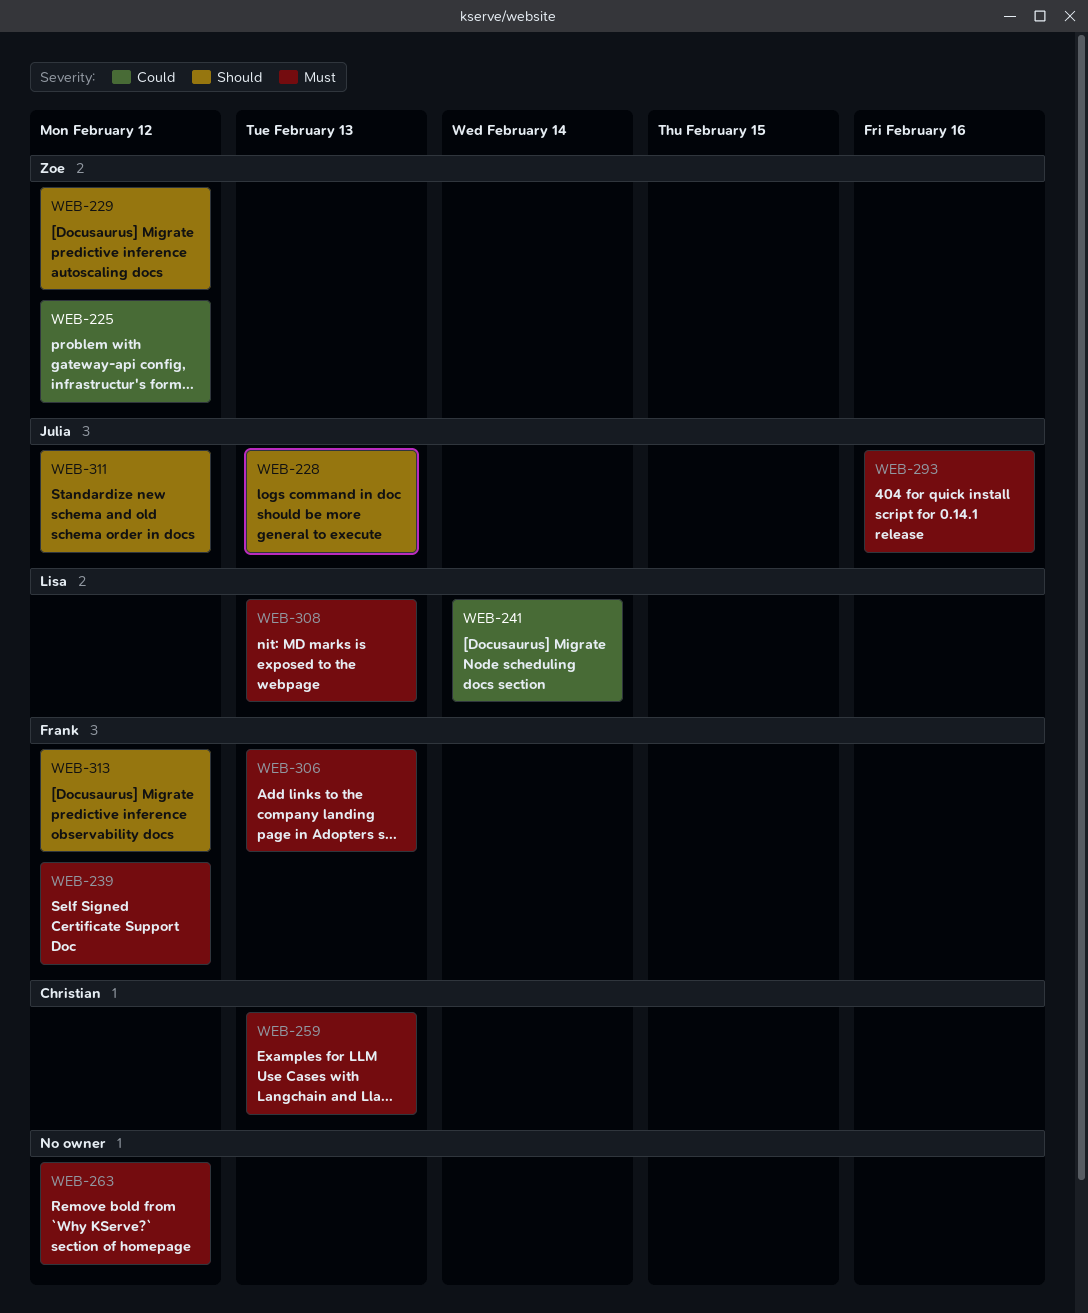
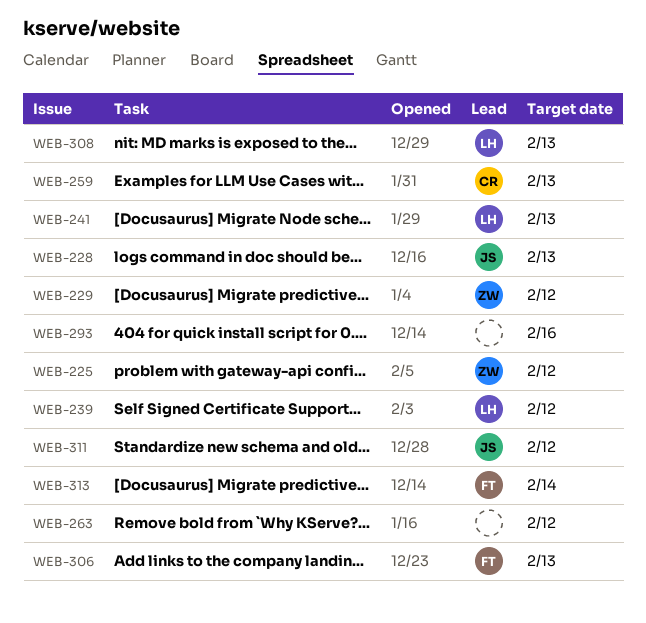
WEB-239, owner: Frank -> Lisa
WEB-241, due: Feb 14 -> Feb 13
WEB-293, owner: Julia -> none
WEB-313, due: Feb 12 -> Feb 14

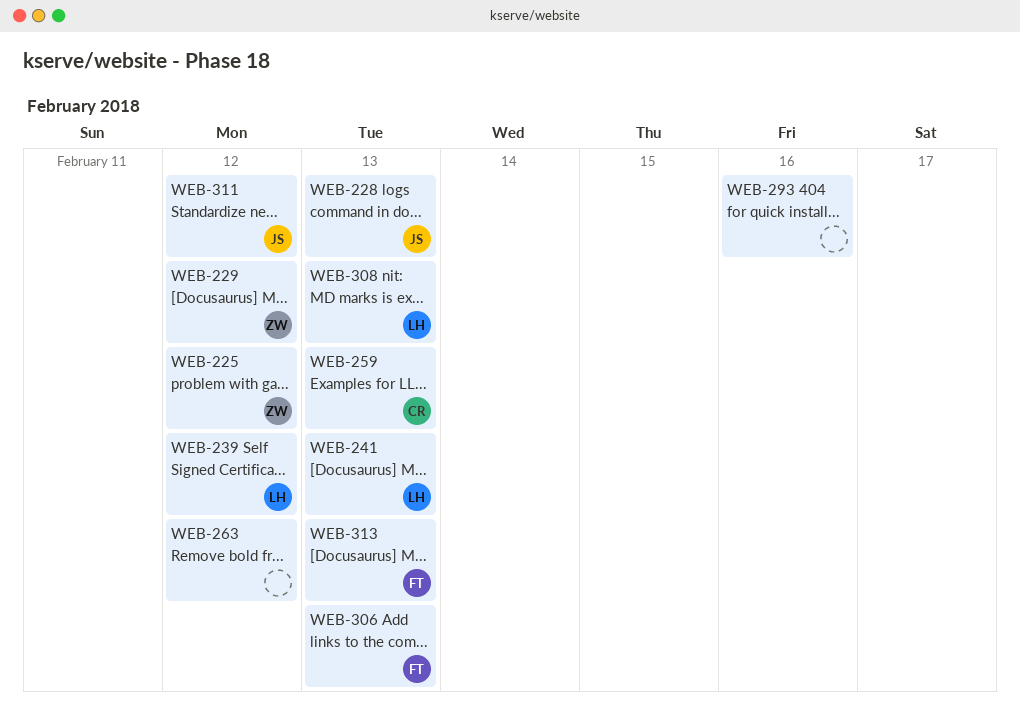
WEB-313, due: Feb 14 -> Feb 13

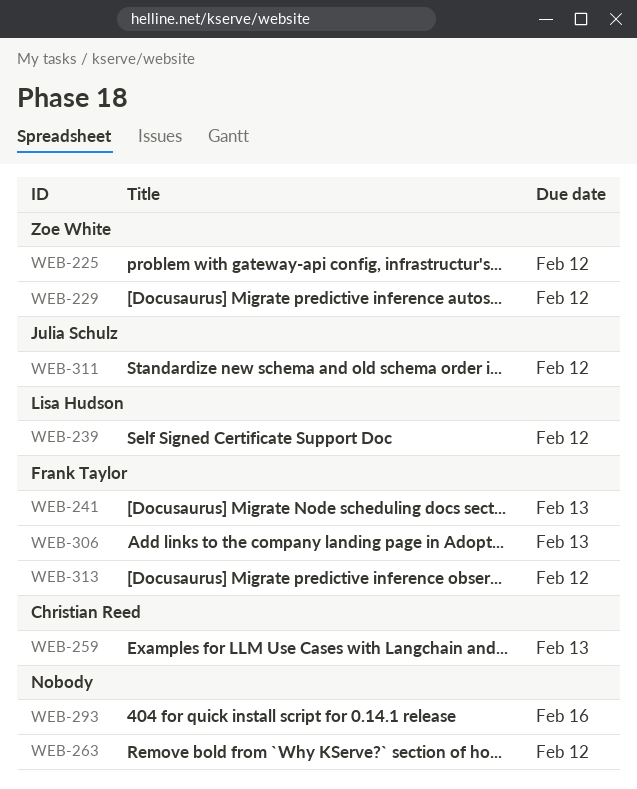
WEB-228: present -> none
WEB-241, owner: Lisa Hudson -> Frank Taylor
WEB-308: present -> none
WEB-313, due: Feb 13 -> Feb 12

